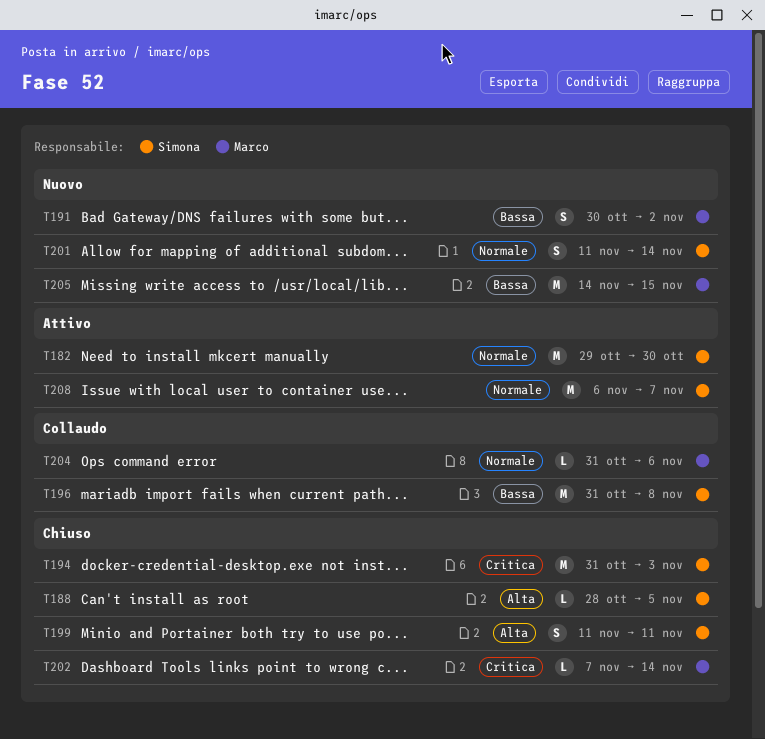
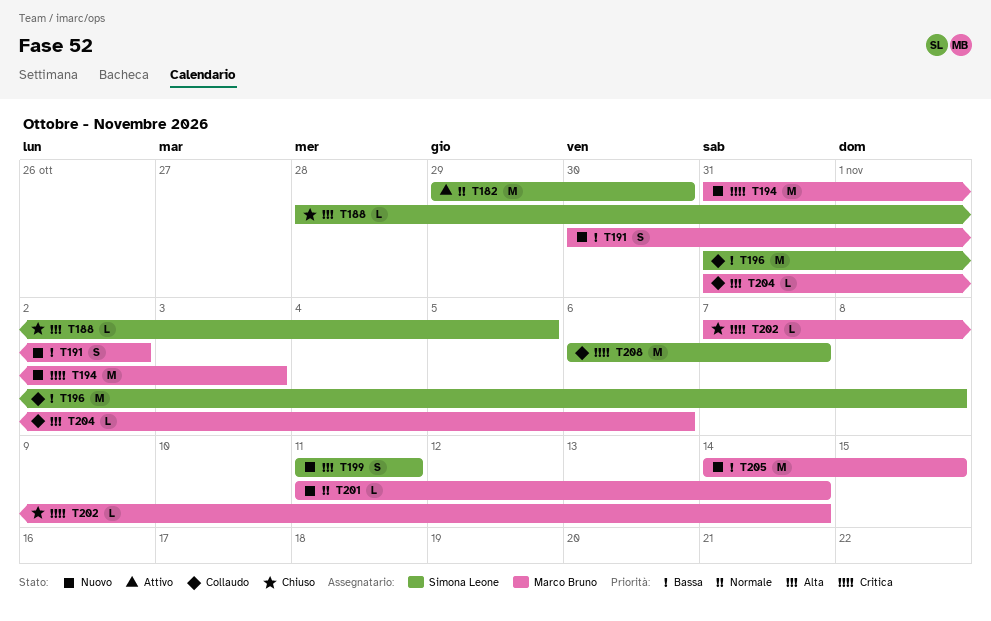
T194, status: Chiuso -> Nuovo
T194, owner: Simona Leone -> Marco Bruno
T199, status: Chiuso -> Nuovo
T201, owner: Simona Leone -> Marco Bruno
T201, estimate: S -> L
T204, priority: Normale -> Alta
T208, status: Attivo -> Collaudo
T208, priority: Normale -> Critica

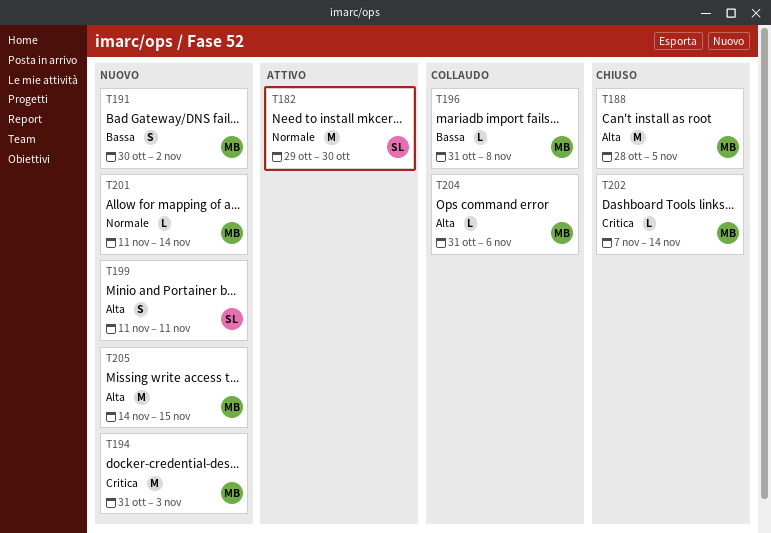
T188, owner: Simona Leone -> Marco Bruno
T188, estimate: L -> M
T196, owner: Simona Leone -> Marco Bruno
T196, estimate: M -> L
T205, priority: Bassa -> Alta
T208: present -> none

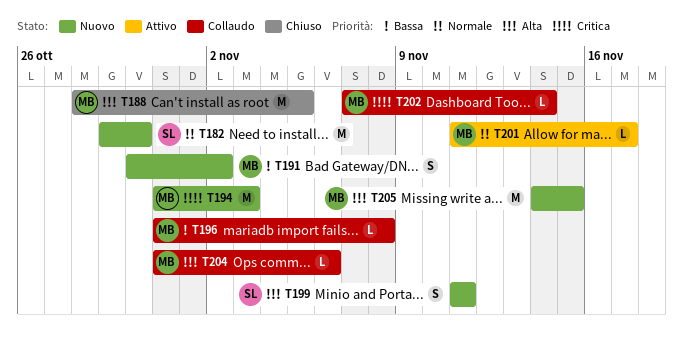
T182, status: Attivo -> Nuovo
T201, status: Nuovo -> Attivo
T201, due: Nov 14 -> Nov 17
T202, status: Chiuso -> Collaudo

